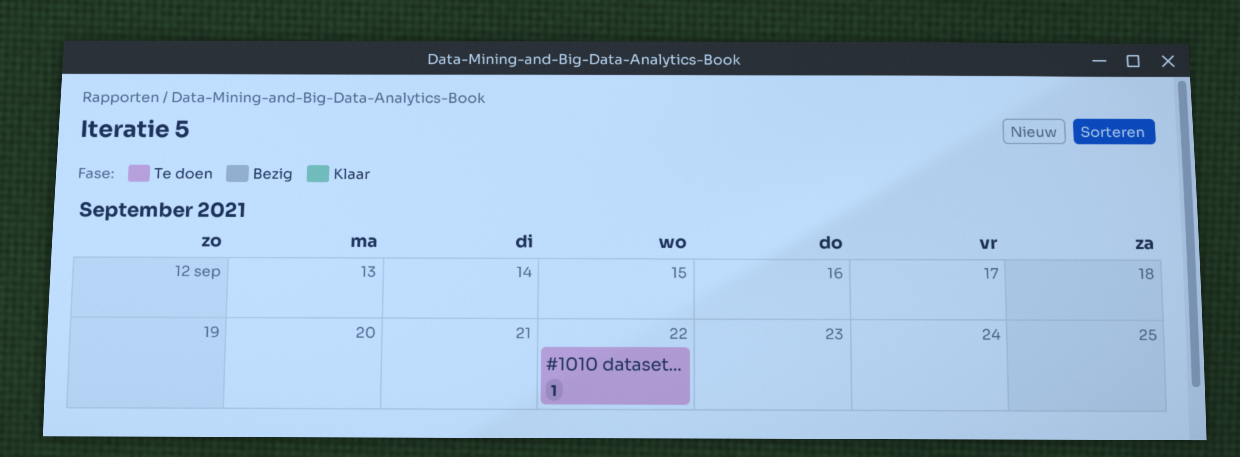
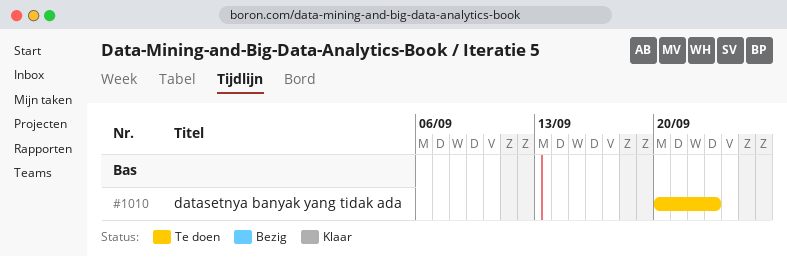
#1010, due: Sep 22 -> Sep 23

